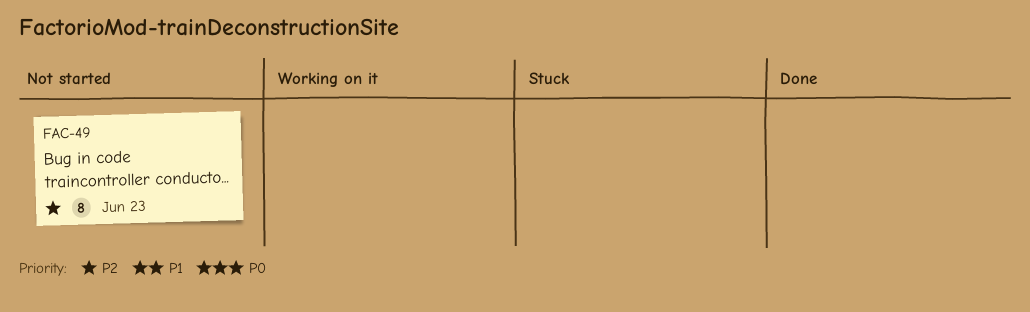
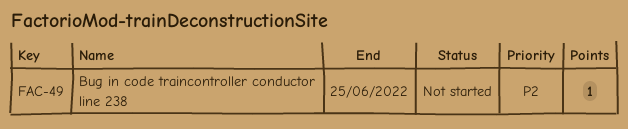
FAC-49, estimate: 8 -> 1
FAC-49, due: Jun 23 -> Jun 25

